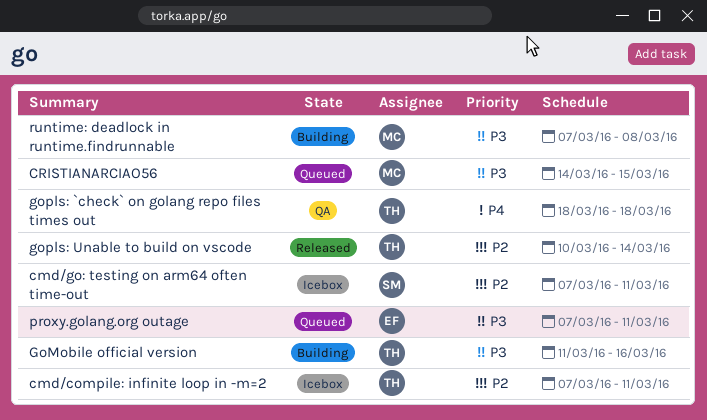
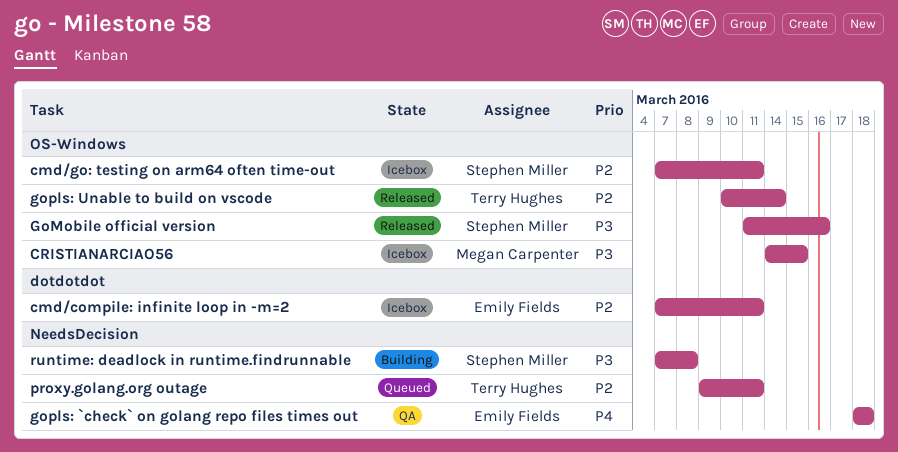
cmd/compile: infinite loop in -m=2, owner: Terry Hughes -> Emily Fields
CRISTIANARCIAO56, status: Queued -> Icebox
GoMobile official version, status: Building -> Released
GoMobile official version, owner: Terry Hughes -> Stephen Miller
gopls: `check` on golang repo files times out, owner: Terry Hughes -> Emily Fields
proxy.golang.org outage, owner: Emily Fields -> Terry Hughes
proxy.golang.org outage, priority: P3 -> P2
proxy.golang.org outage, start: Mar 7 -> Mar 9
runtime: deadlock in runtime.findrunnable, owner: Megan Carpenter -> Stephen Miller

